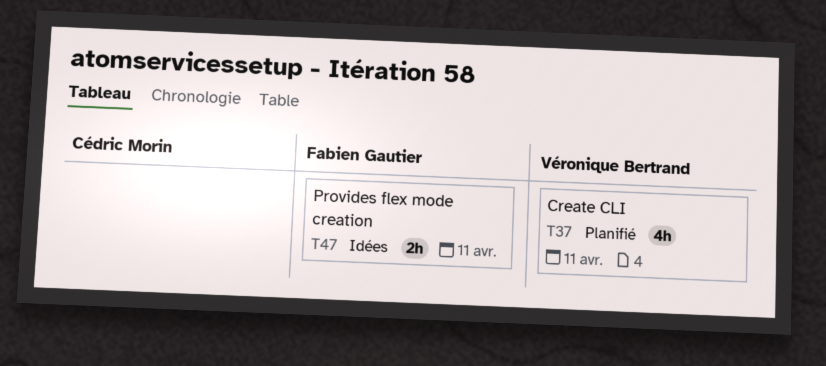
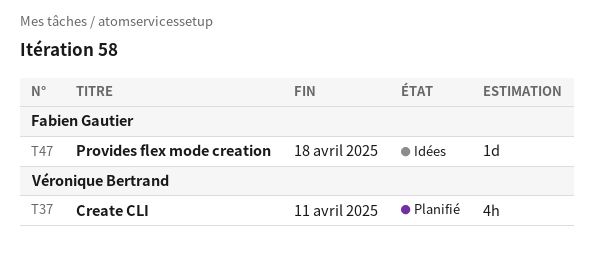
T47, estimate: 2h -> 1d
T47, due: Apr 11 -> Apr 18

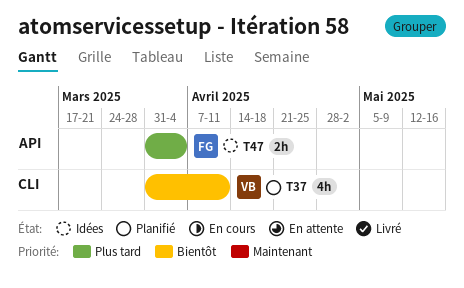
T47, estimate: 1d -> 2h
T47, due: Apr 18 -> Apr 4

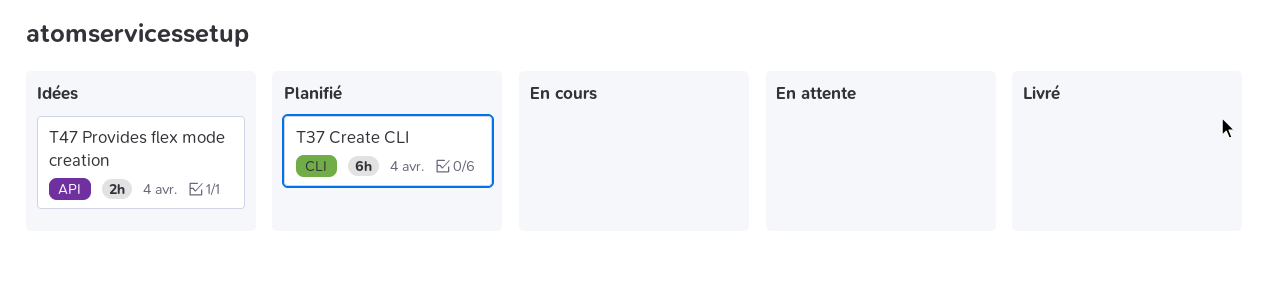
T37, estimate: 4h -> 6h
T37, due: Apr 11 -> Apr 4

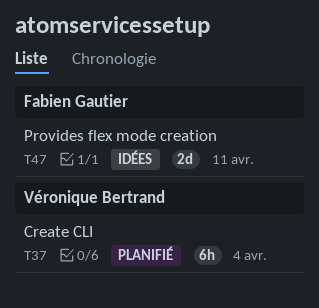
T47, estimate: 2h -> 2d
T47, due: Apr 4 -> Apr 11

